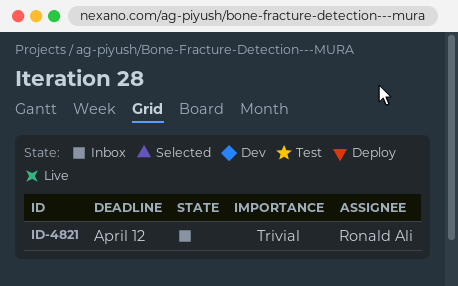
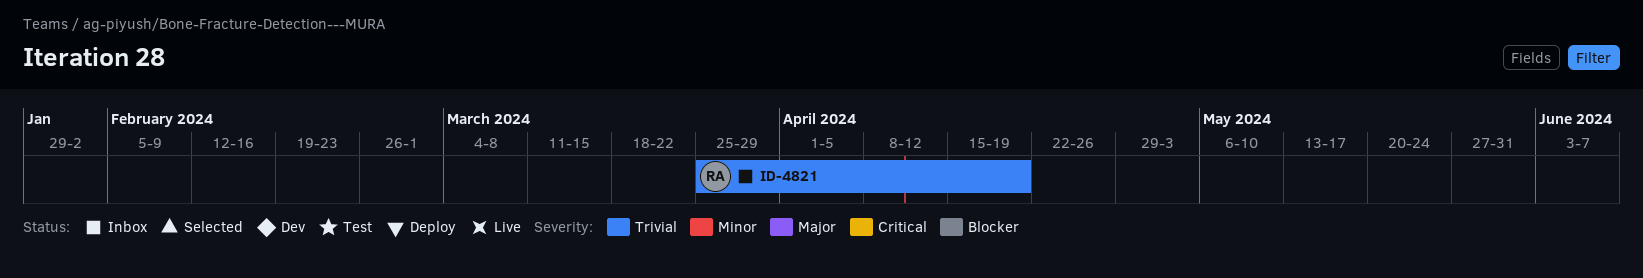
ID-4821, due: Apr 12 -> Apr 19

